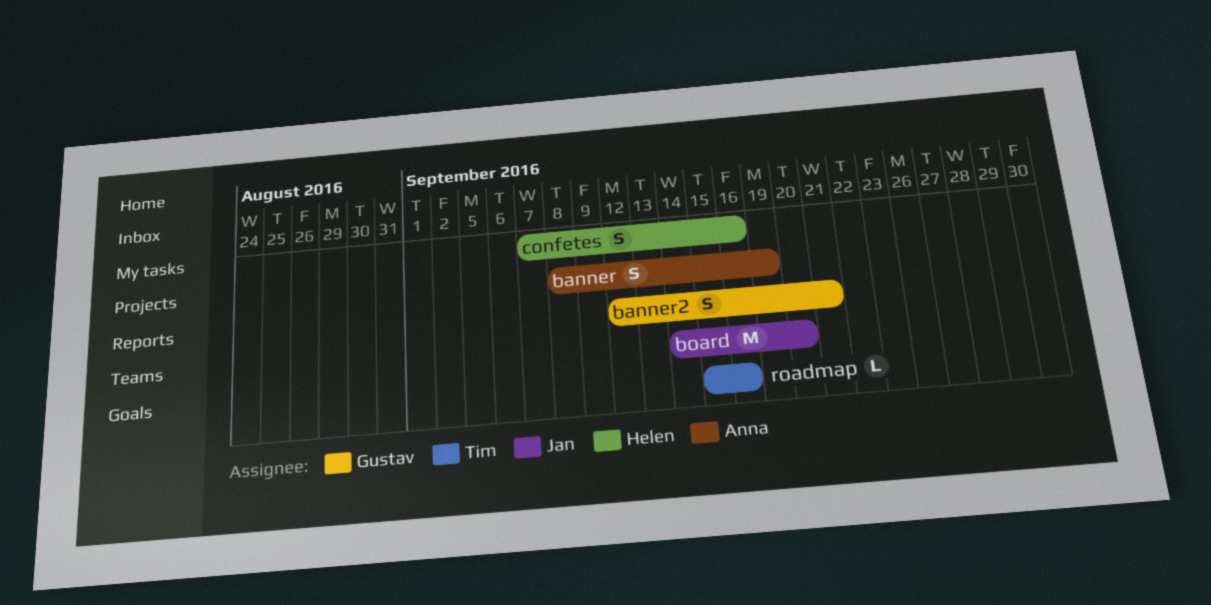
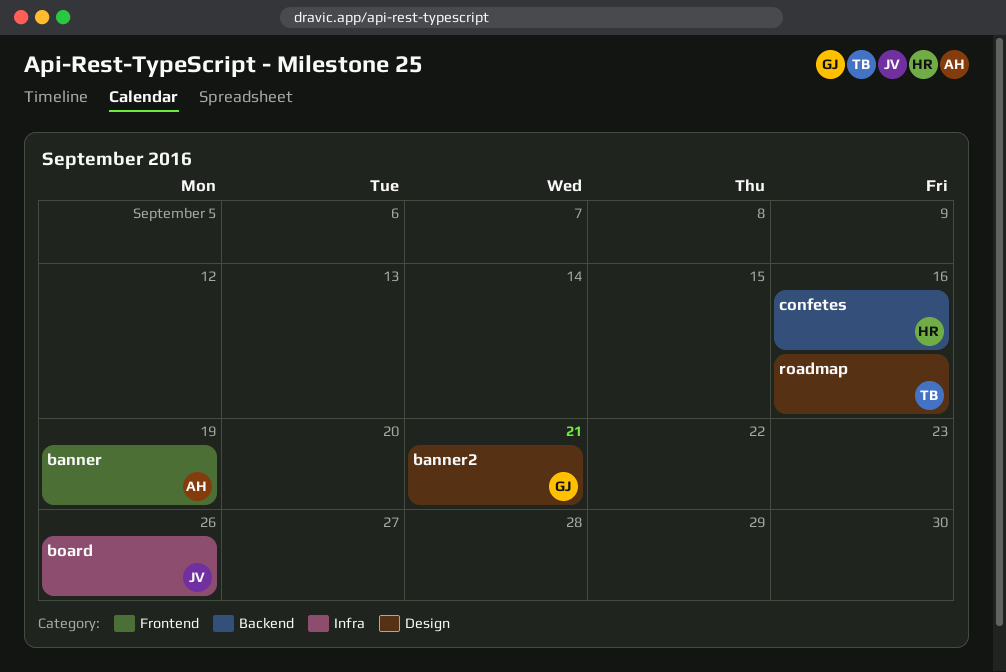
board, due: Sep 20 -> Sep 26

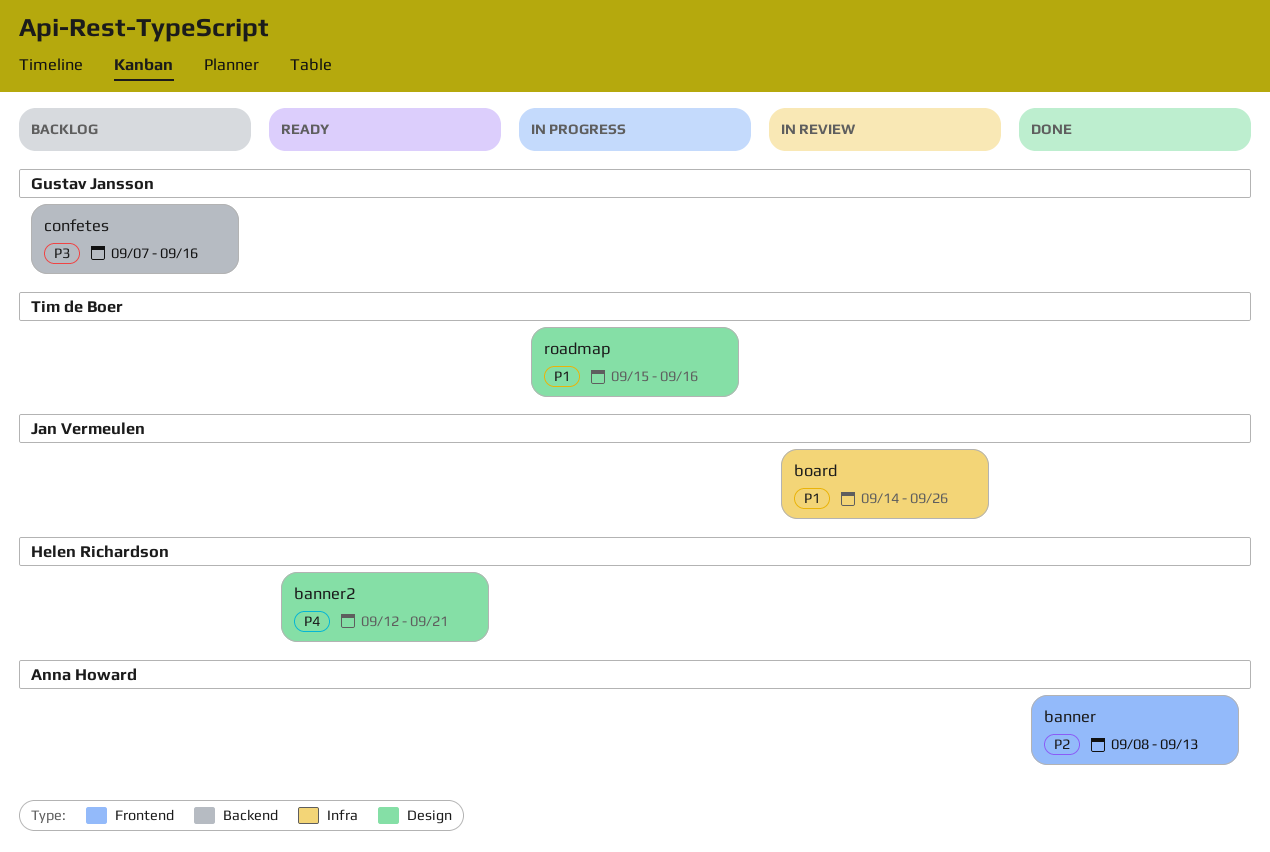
banner, due: Sep 19 -> Sep 13
banner2, owner: Gustav Jansson -> Helen Richardson
confetes, owner: Helen Richardson -> Gustav Jansson

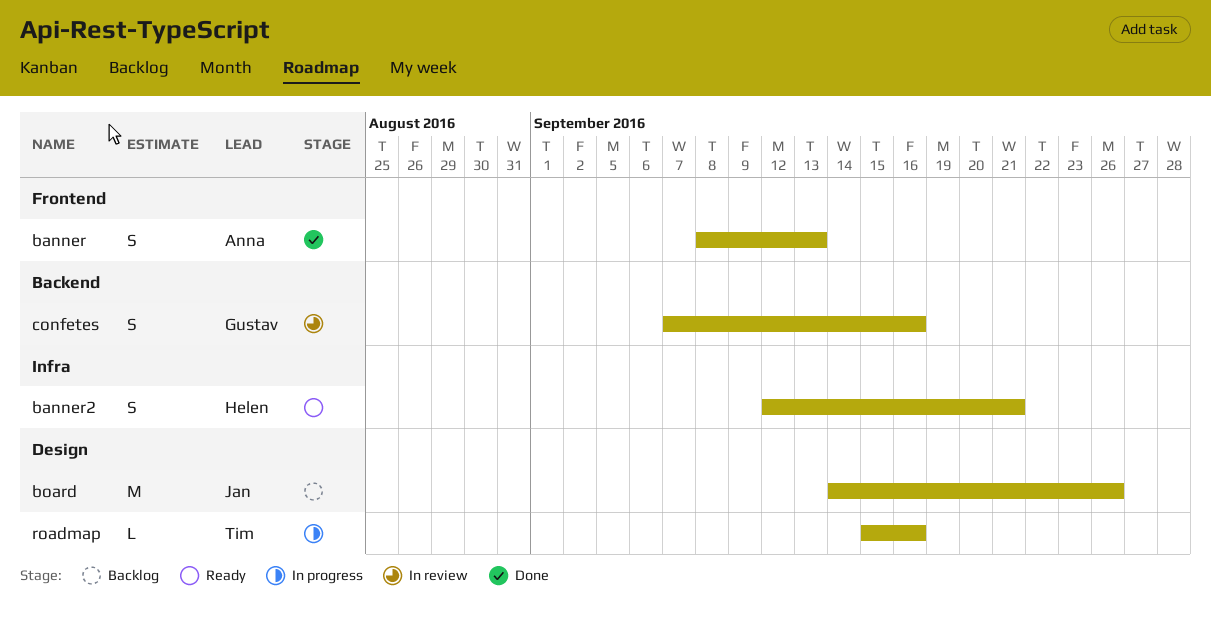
banner2, label: Design -> Infra
board, status: In review -> Backlog
board, label: Infra -> Design
confetes, status: Backlog -> In review

